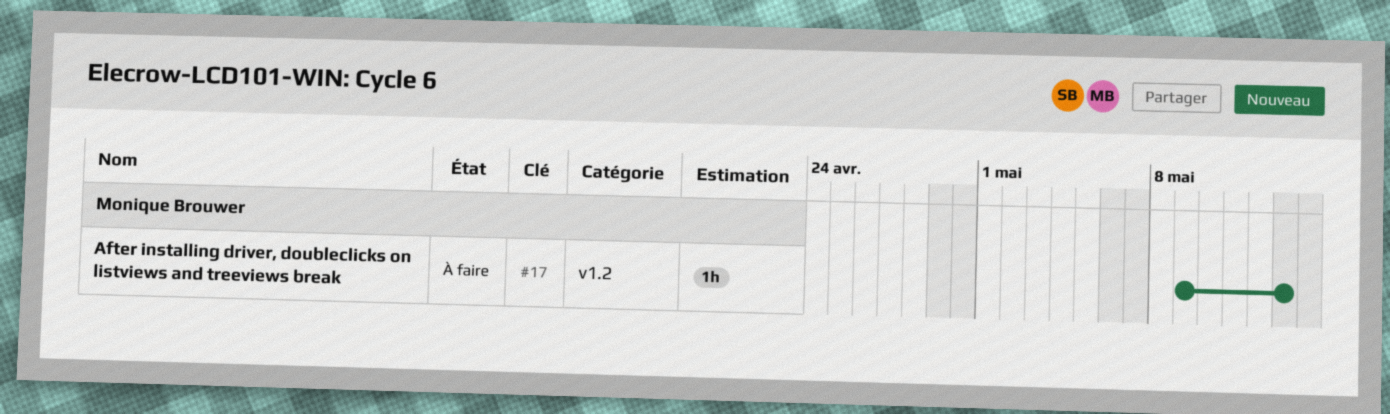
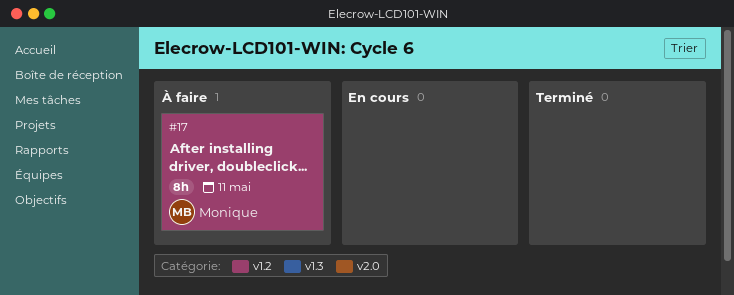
#17, estimate: 1h -> 8h
#17, due: May 13 -> May 11

